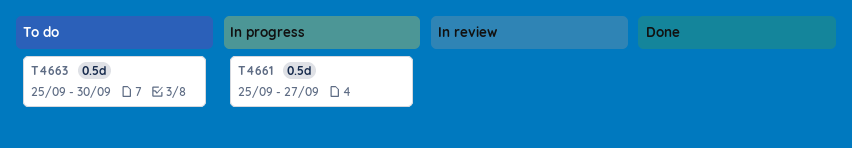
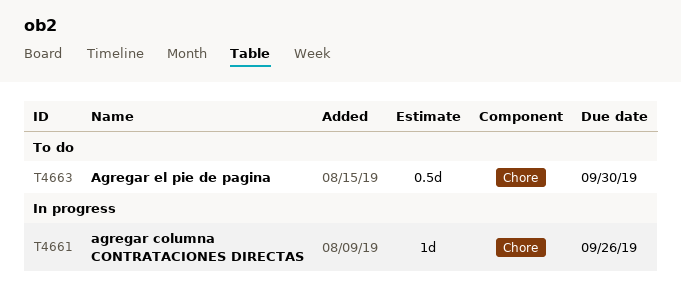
T4661, estimate: 0.5d -> 1d
T4661, due: Sep 27 -> Sep 26

